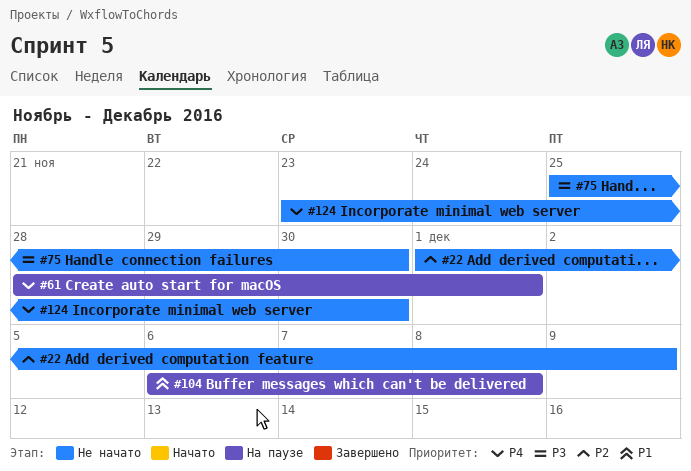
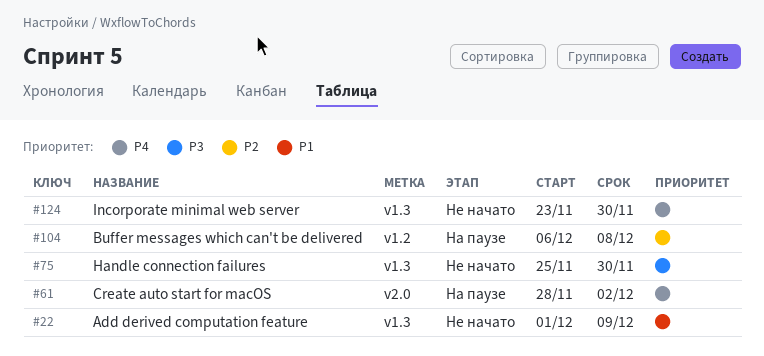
#22, priority: P2 -> P1
#61, due: Dec 1 -> Dec 2
#104, priority: P1 -> P2

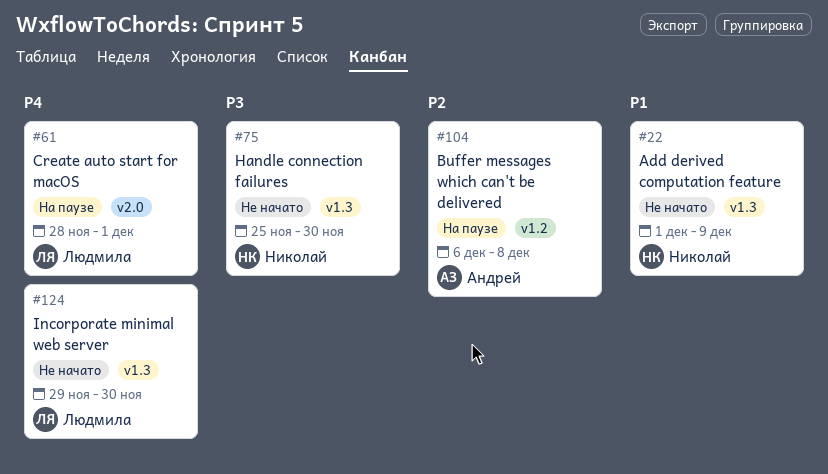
#61, due: Dec 2 -> Dec 1
#124, start: Nov 23 -> Nov 29

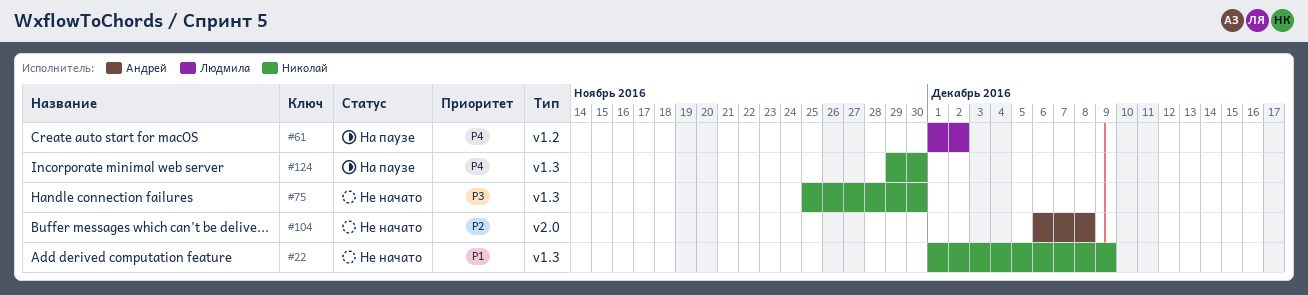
#61, label: v2.0 -> v1.2
#61, start: Nov 28 -> Dec 1
#61, due: Dec 1 -> Dec 2
#104, status: На паузе -> Не начато
#104, label: v1.2 -> v2.0
#124, status: Не начато -> На паузе
#124, owner: Людмила -> Николай

